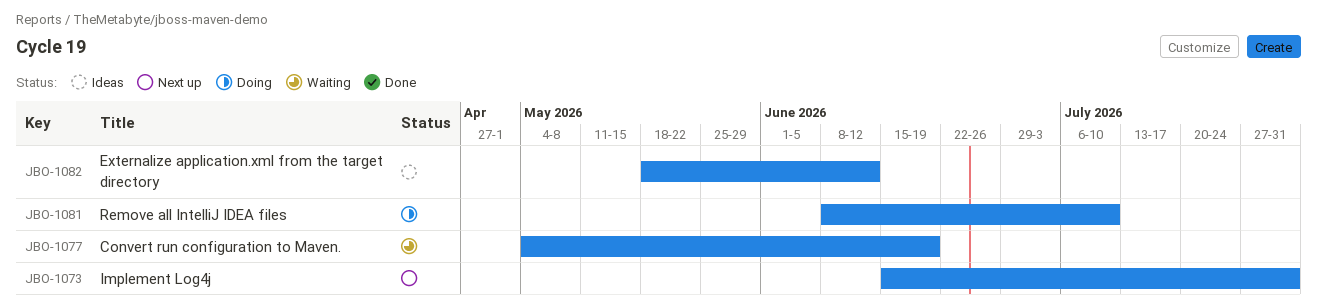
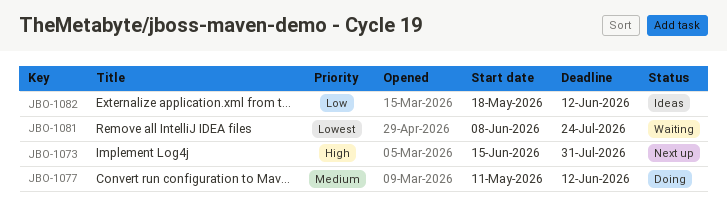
JBO-1077, status: Waiting -> Doing
JBO-1077, start: May 4 -> May 11
JBO-1077, due: Jun 19 -> Jun 12
JBO-1081, status: Doing -> Waiting
JBO-1081, due: Jul 10 -> Jul 24

